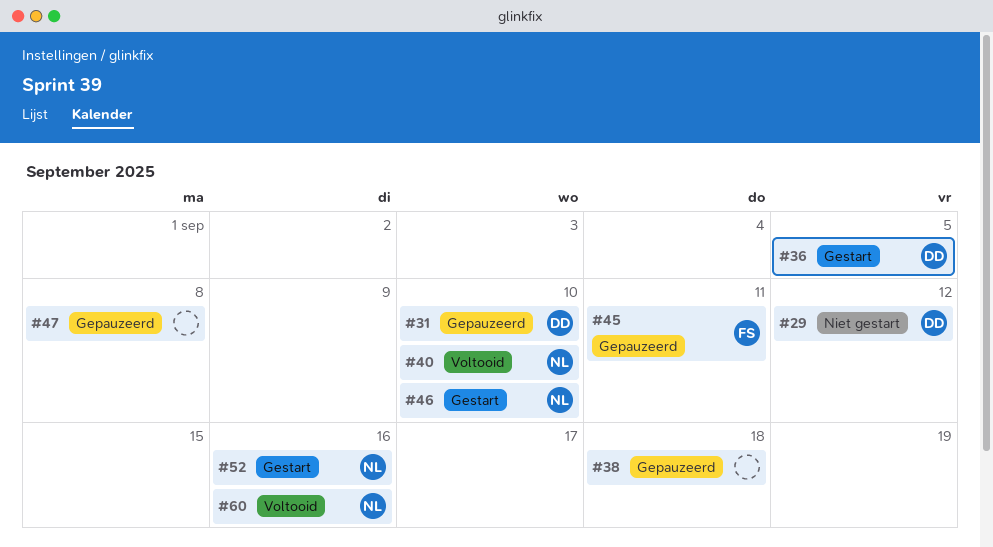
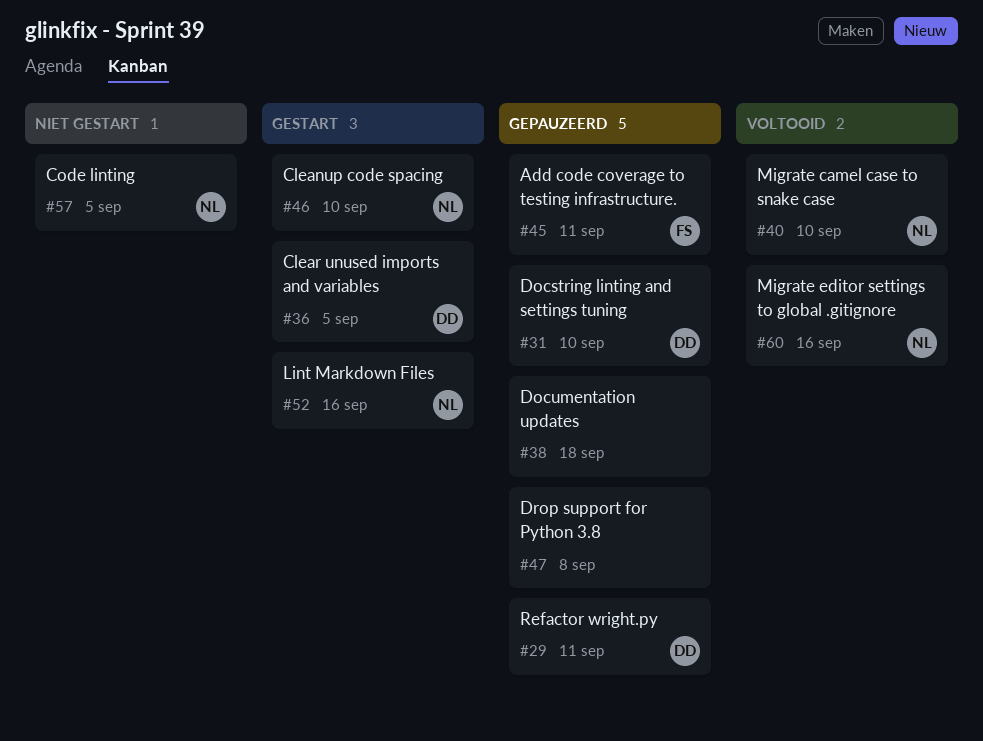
#29, status: Niet gestart -> Gepauzeerd
#29, due: Sep 12 -> Sep 11
#57: none -> present

